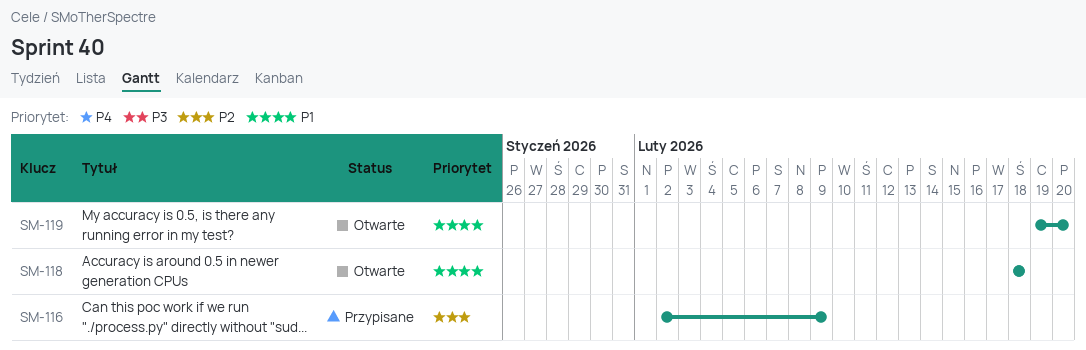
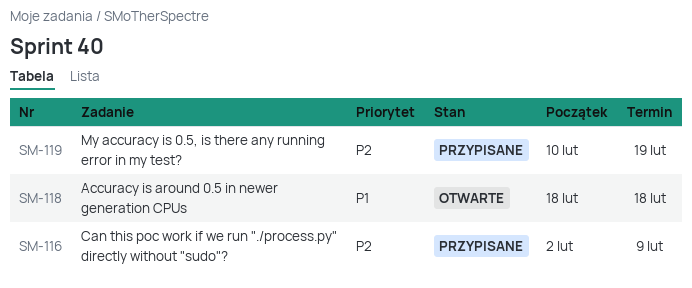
SM-119, status: Otwarte -> Przypisane
SM-119, priority: P1 -> P2
SM-119, start: Feb 19 -> Feb 10
SM-119, due: Feb 20 -> Feb 19

